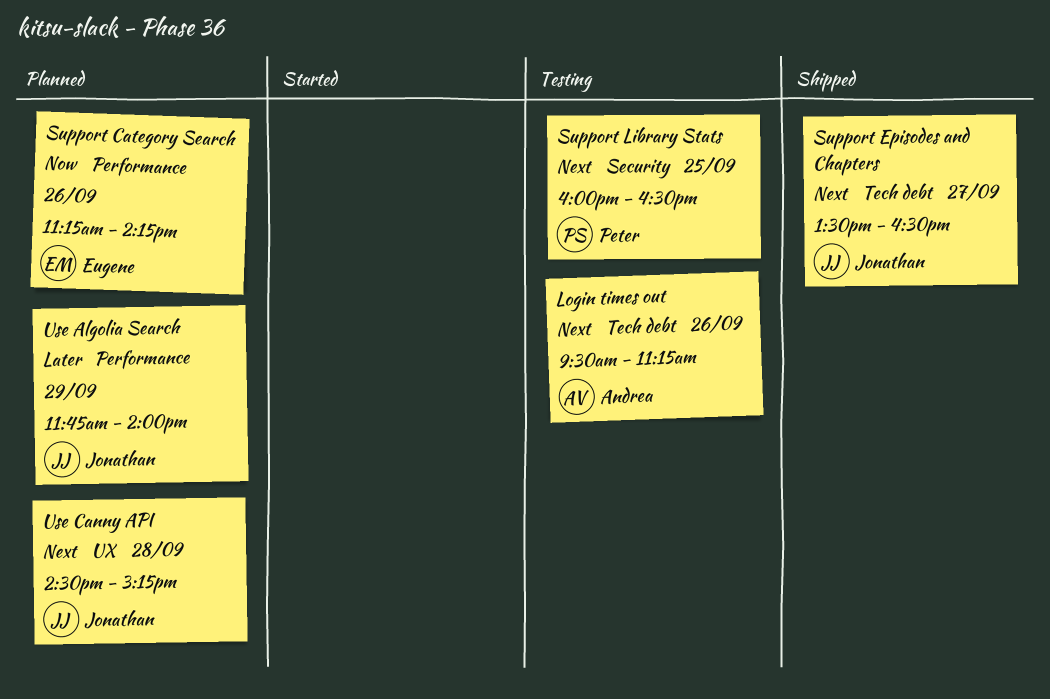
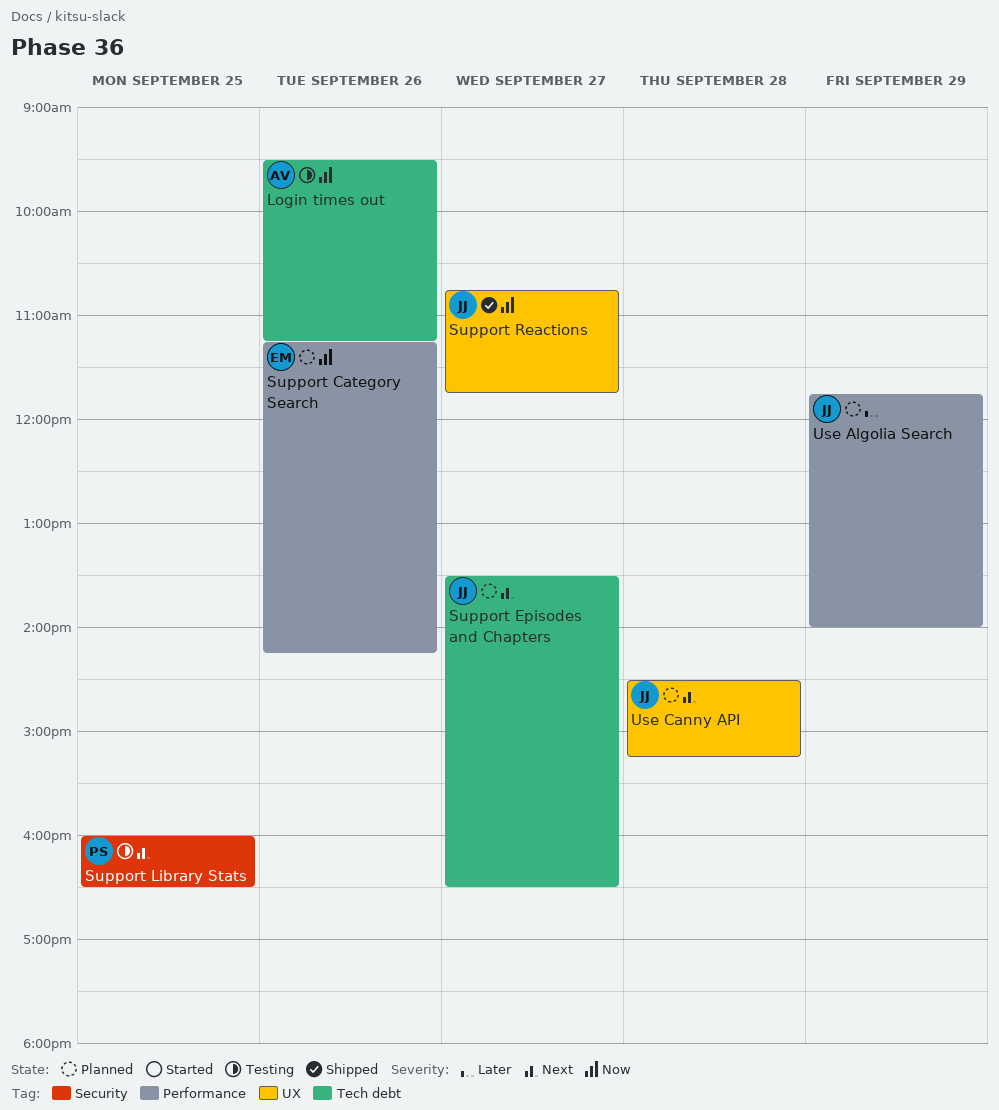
Login times out, priority: Next -> Now
Support Episodes and Chapters, status: Shipped -> Planned
Support Reactions: none -> present

